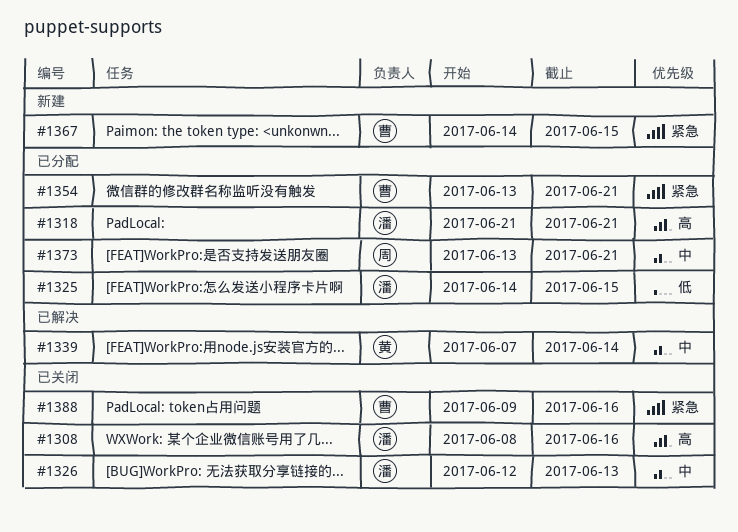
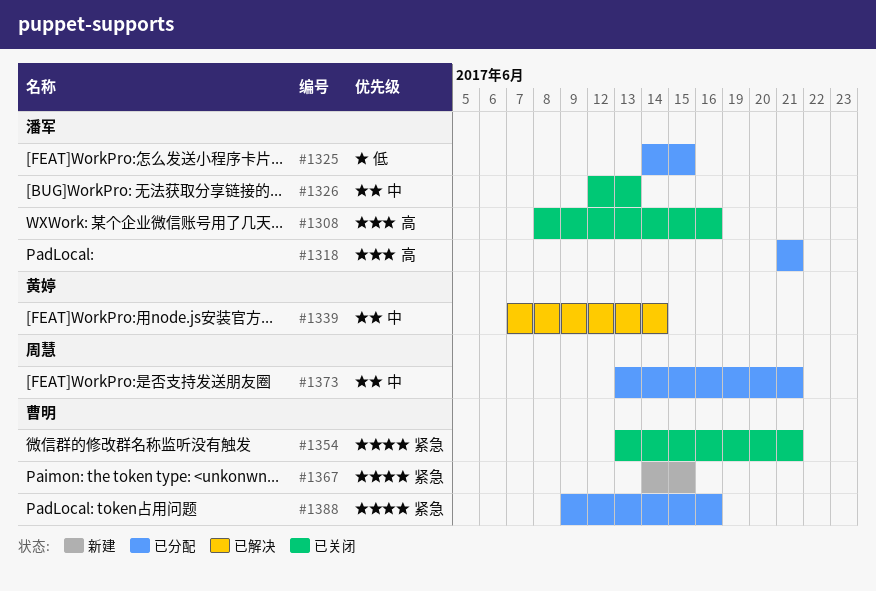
#1354, status: 已分配 -> 已关闭
#1388, status: 已关闭 -> 已分配

